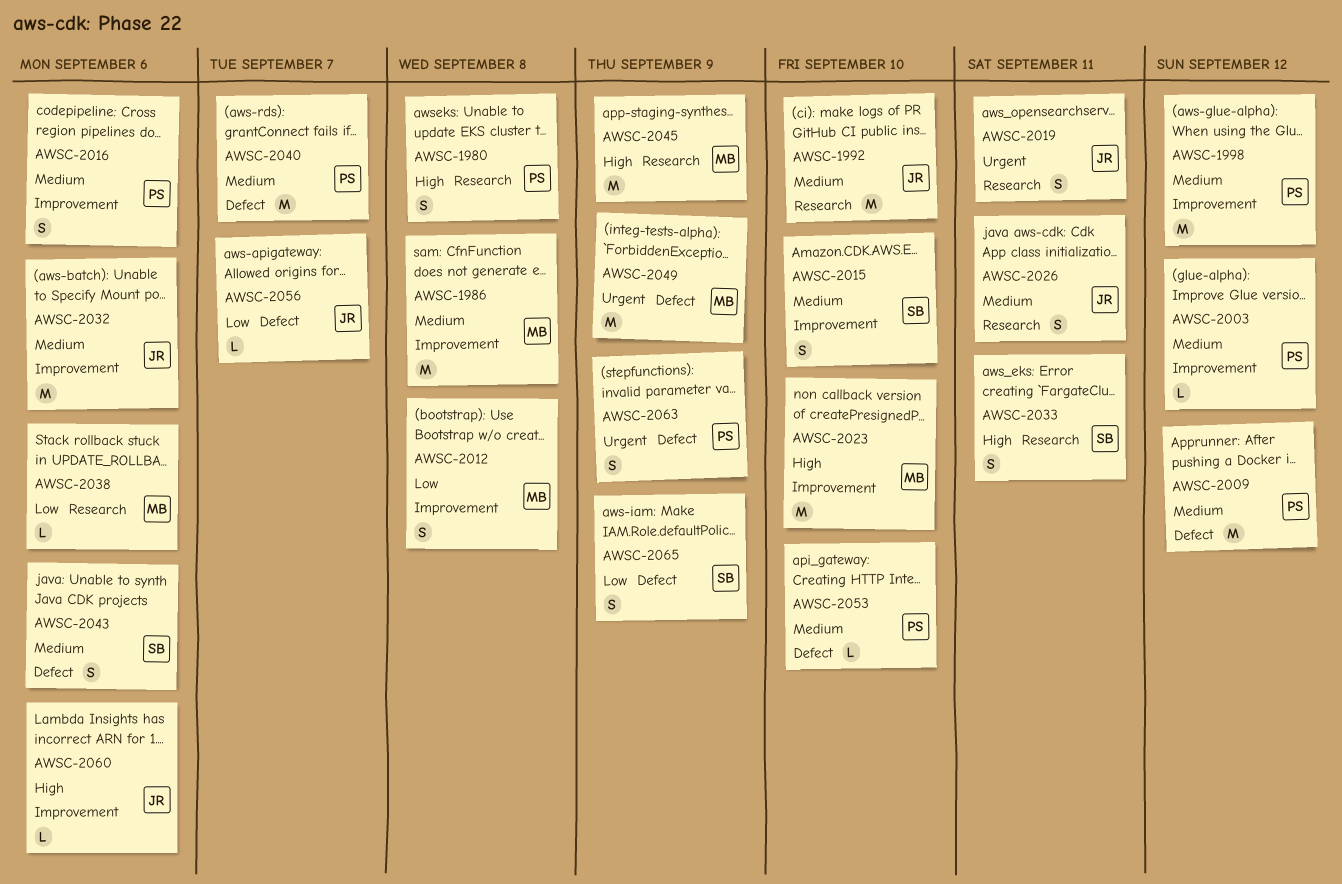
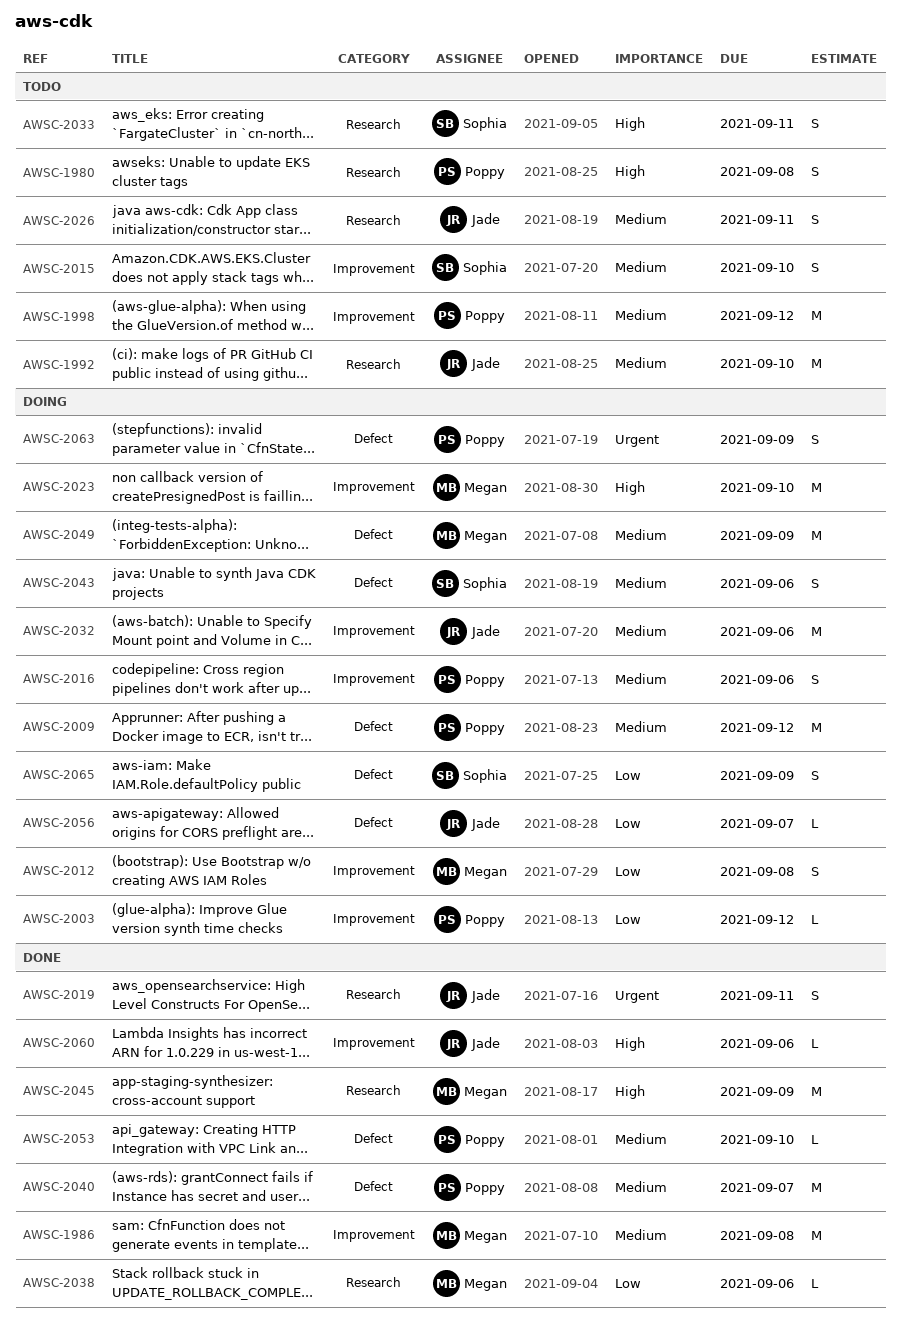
AWSC-2003, priority: Medium -> Low
AWSC-2049, priority: Urgent -> Medium

